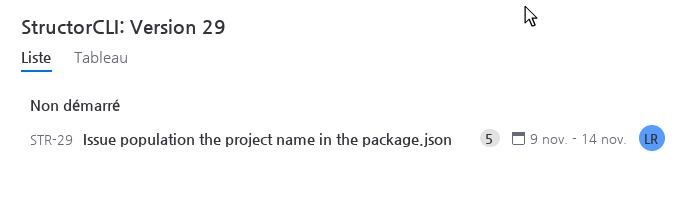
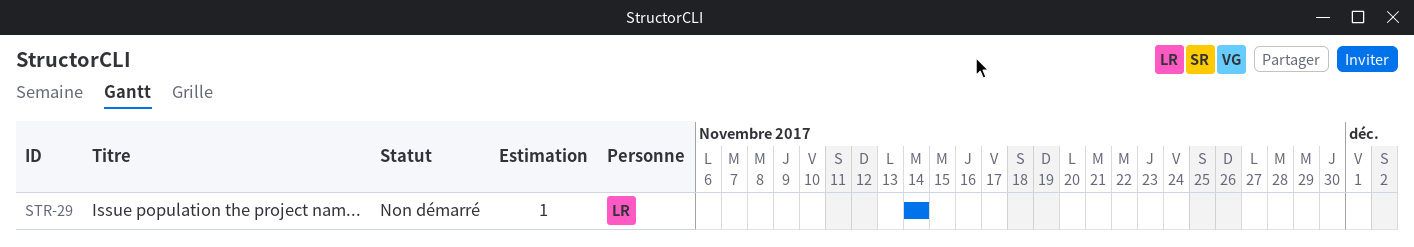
STR-29, estimate: 5 -> 1
STR-29, start: Nov 9 -> Nov 14

